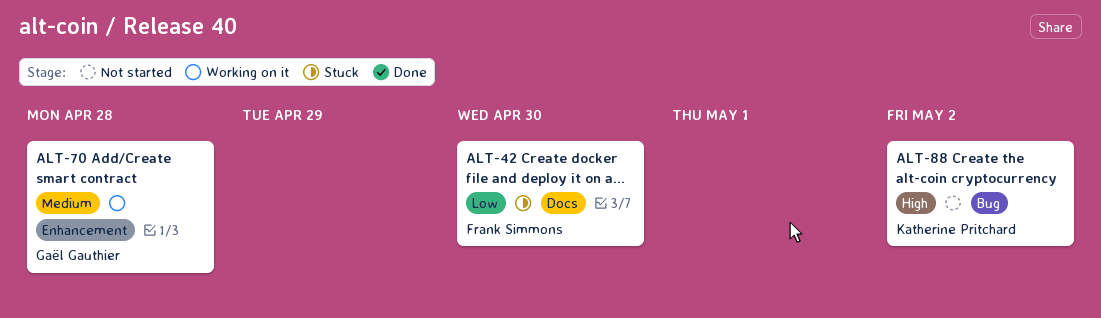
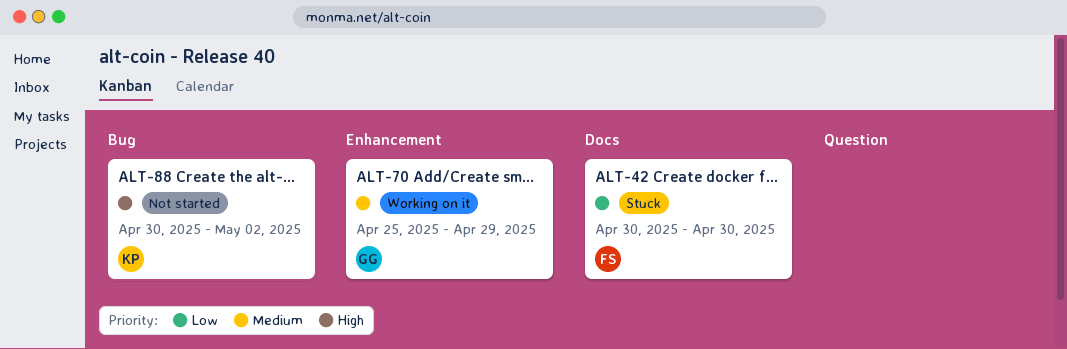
ALT-70, due: Apr 28 -> Apr 29

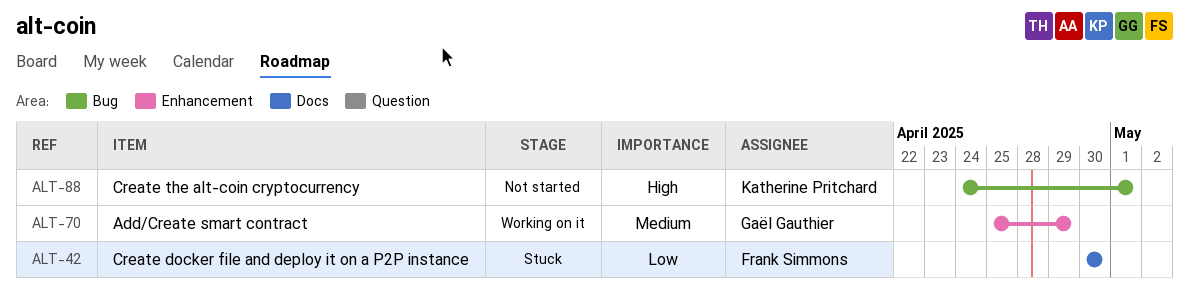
ALT-88, start: Apr 30 -> Apr 24
ALT-88, due: May 2 -> May 1

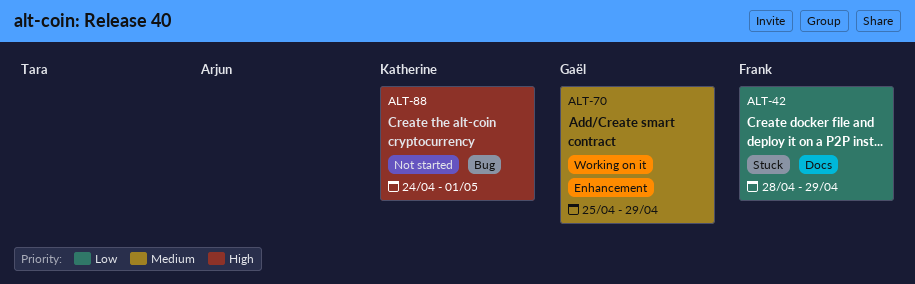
ALT-42, start: Apr 30 -> Apr 28
ALT-42, due: Apr 30 -> Apr 29

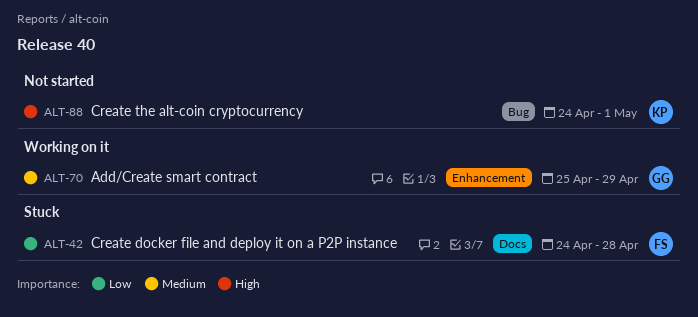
ALT-42, start: Apr 28 -> Apr 24
ALT-42, due: Apr 29 -> Apr 28

